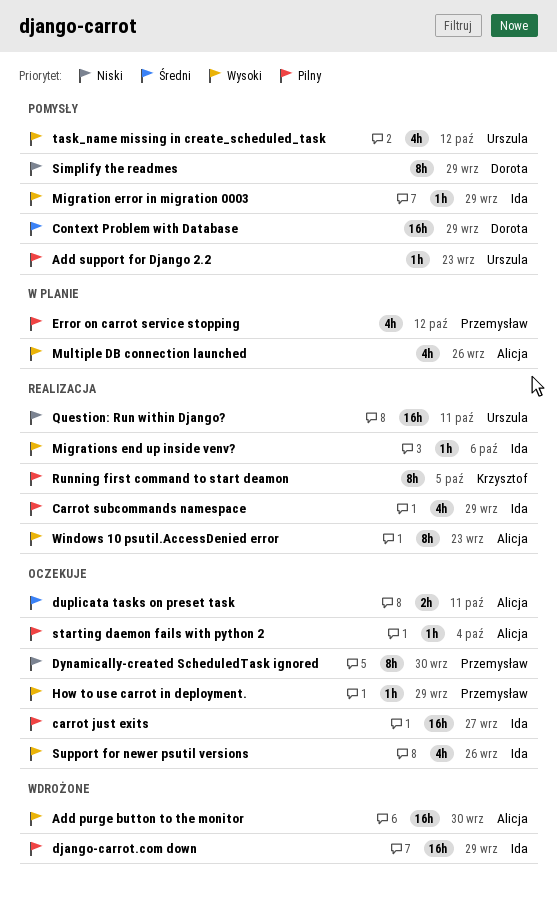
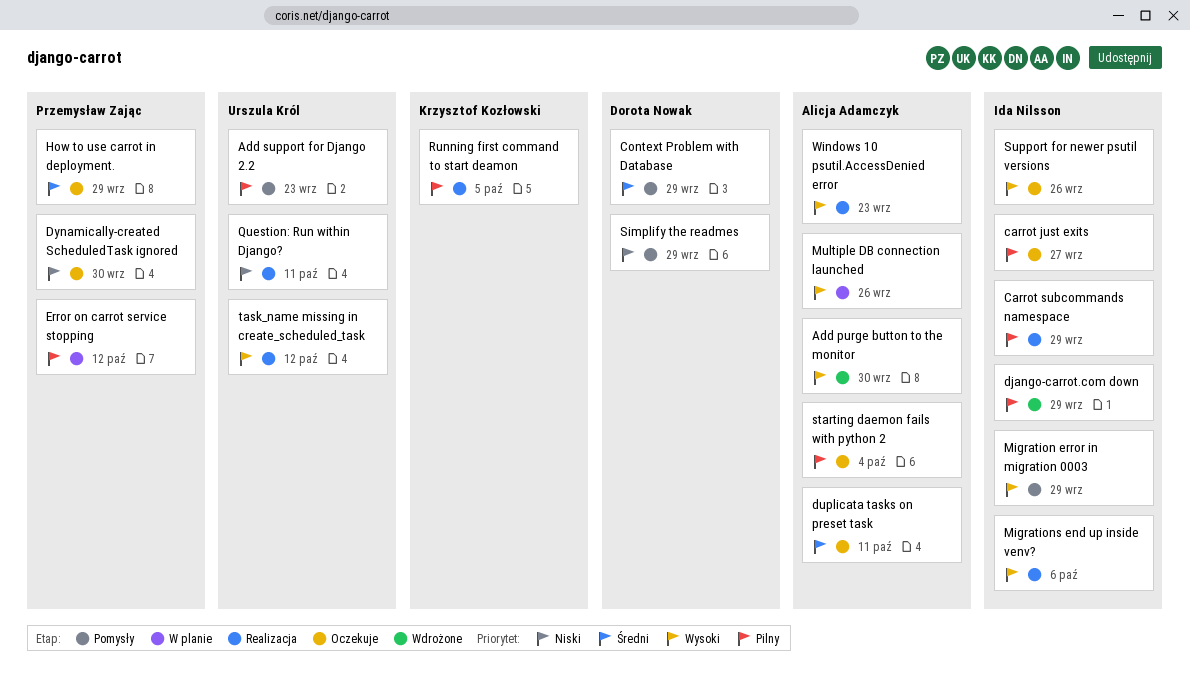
How to use carrot in deployment., priority: Wysoki -> Średni
task_name missing in create_scheduled_task, status: Pomysły -> Realizacja

